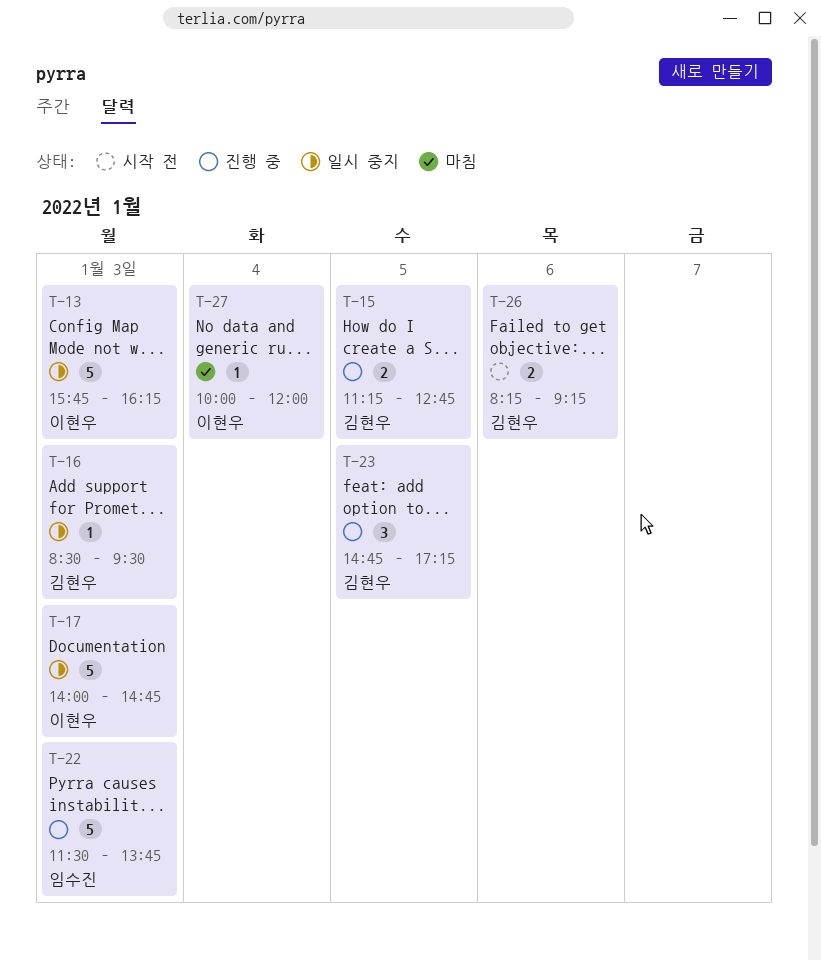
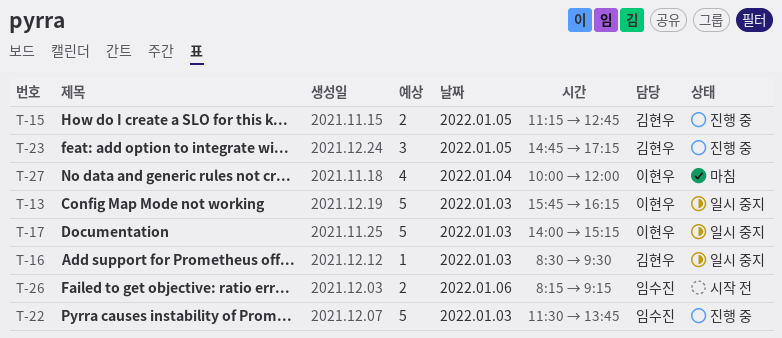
T-17, ends: 14:45 -> 15:15
T-26, owner: 김현우 -> 임수진
T-27, estimate: 1 -> 4

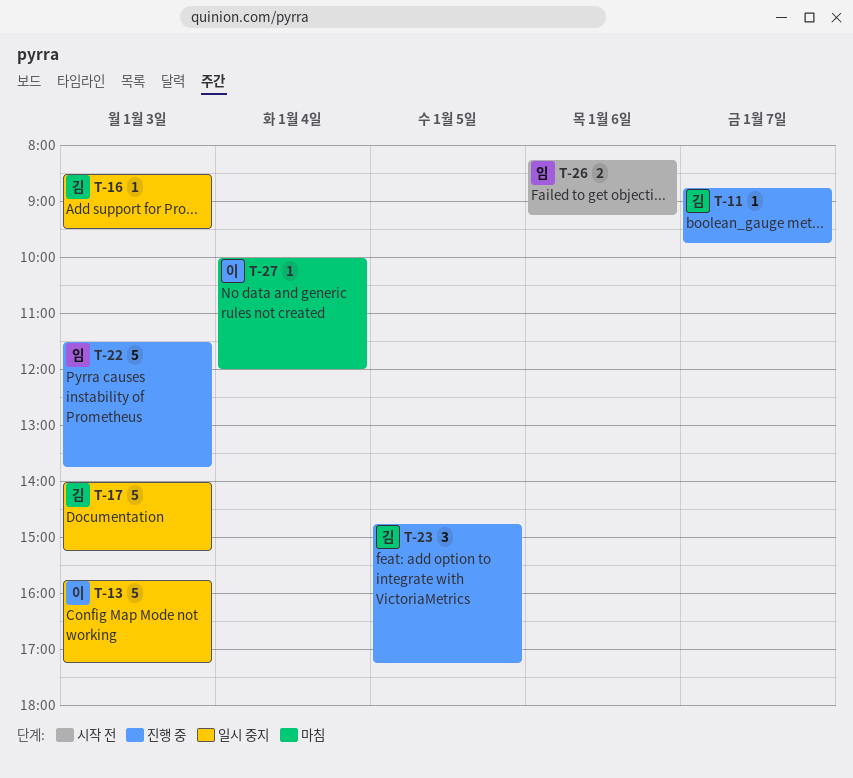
T-11: none -> present
T-13, ends: 16:15 -> 17:15
T-15: present -> none
T-17, owner: 이현우 -> 김현우
T-27, estimate: 4 -> 1

